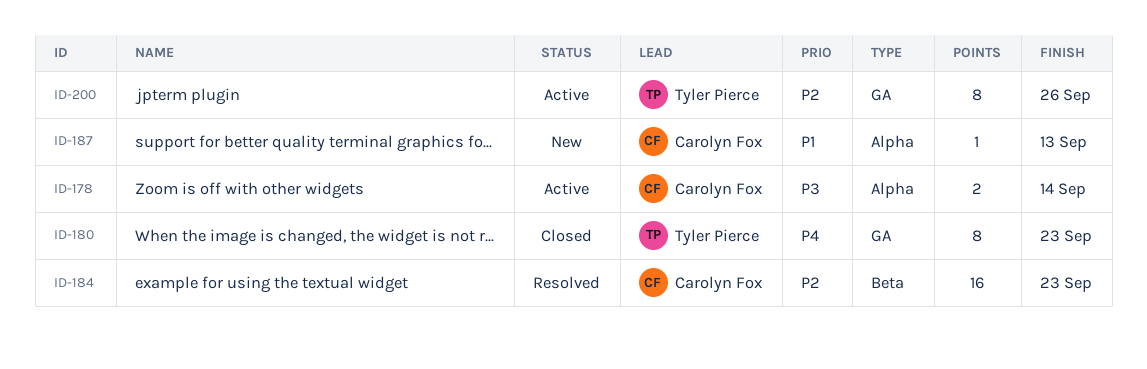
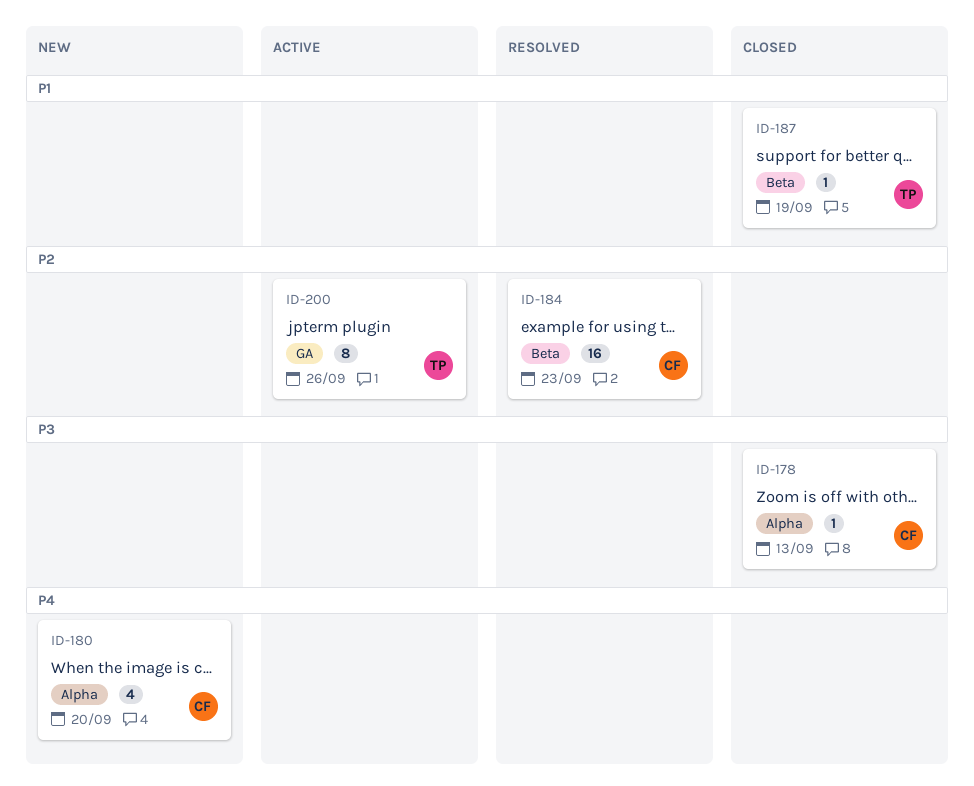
ID-178, status: Active -> Closed
ID-178, estimate: 2 -> 1
ID-178, due: Sep 14 -> Sep 13
ID-180, status: Closed -> New
ID-180, owner: Tyler Pierce -> Carolyn Fox
ID-180, label: GA -> Alpha
ID-180, estimate: 8 -> 4
ID-180, due: Sep 23 -> Sep 20
ID-187, status: New -> Closed
ID-187, owner: Carolyn Fox -> Tyler Pierce
ID-187, label: Alpha -> Beta
ID-187, due: Sep 13 -> Sep 19

